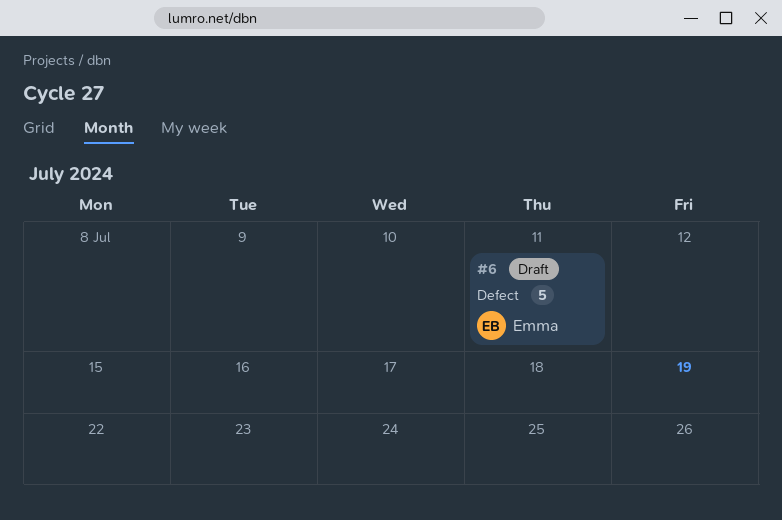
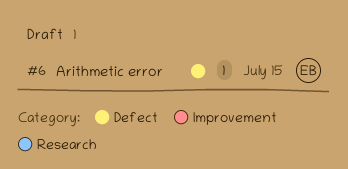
#6, estimate: 5 -> 1
#6, due: Jul 11 -> Jul 15

